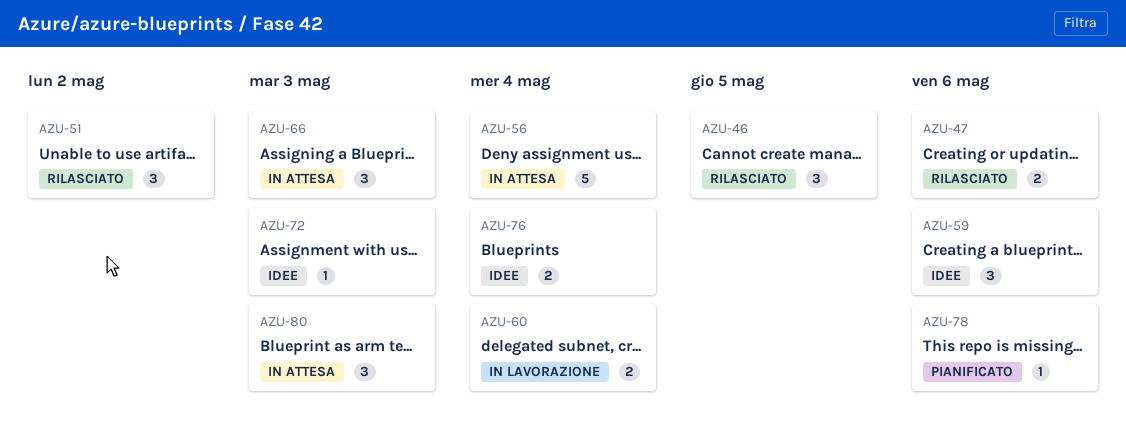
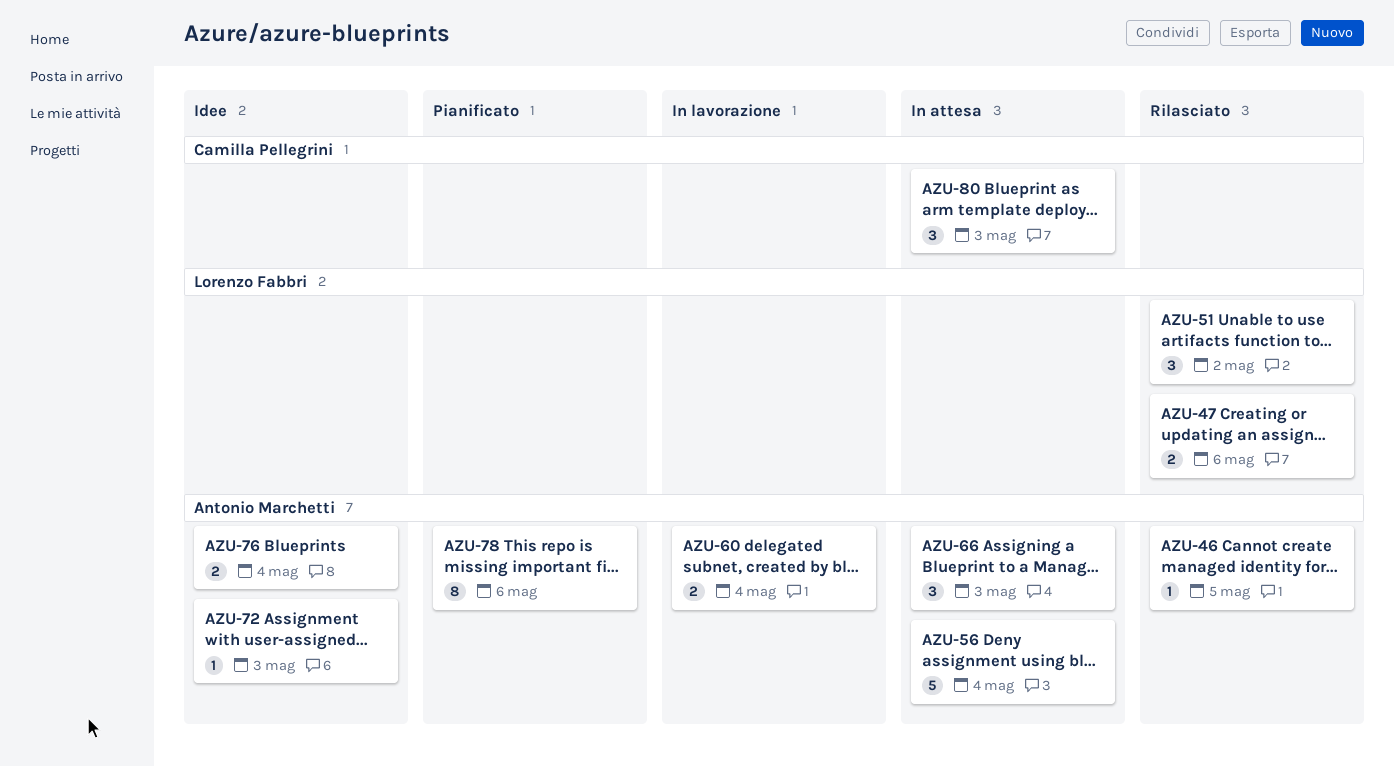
AZU-46, estimate: 3 -> 1
AZU-59: present -> none
AZU-78, estimate: 1 -> 8

